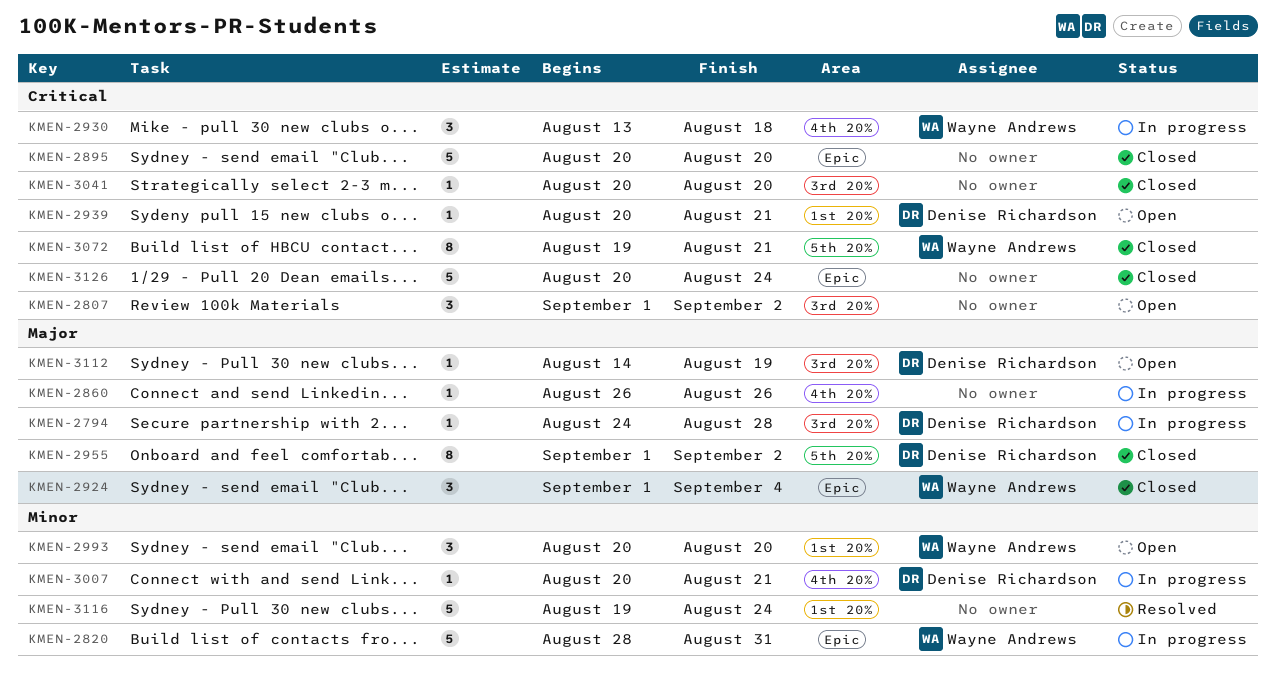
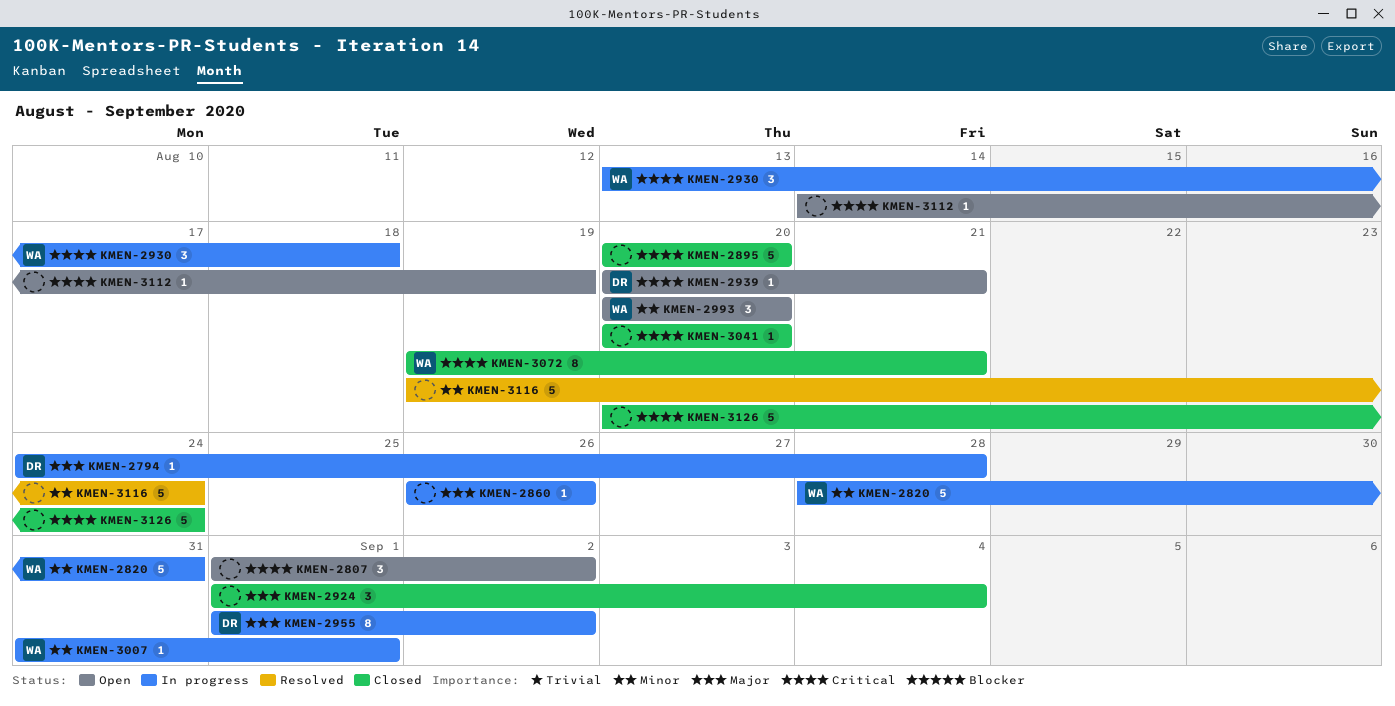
KMEN-2924, owner: Wayne Andrews -> none
KMEN-2955, status: Closed -> In progress
KMEN-3007, owner: Denise Richardson -> Wayne Andrews
KMEN-3007, start: Aug 20 -> Aug 31
KMEN-3007, due: Aug 21 -> Sep 1
KMEN-3112, owner: Denise Richardson -> none
KMEN-3112, priority: Major -> Critical

